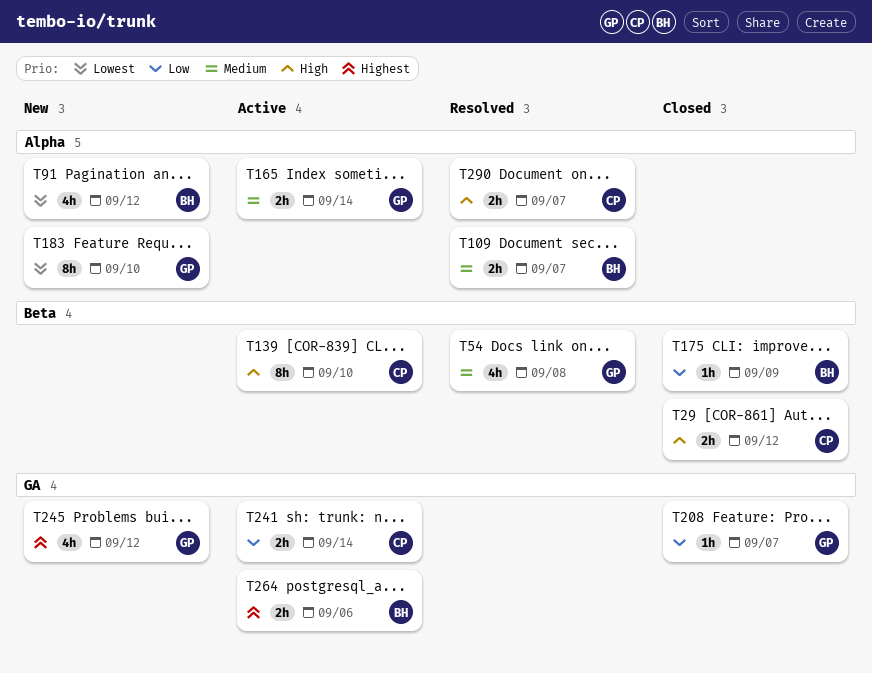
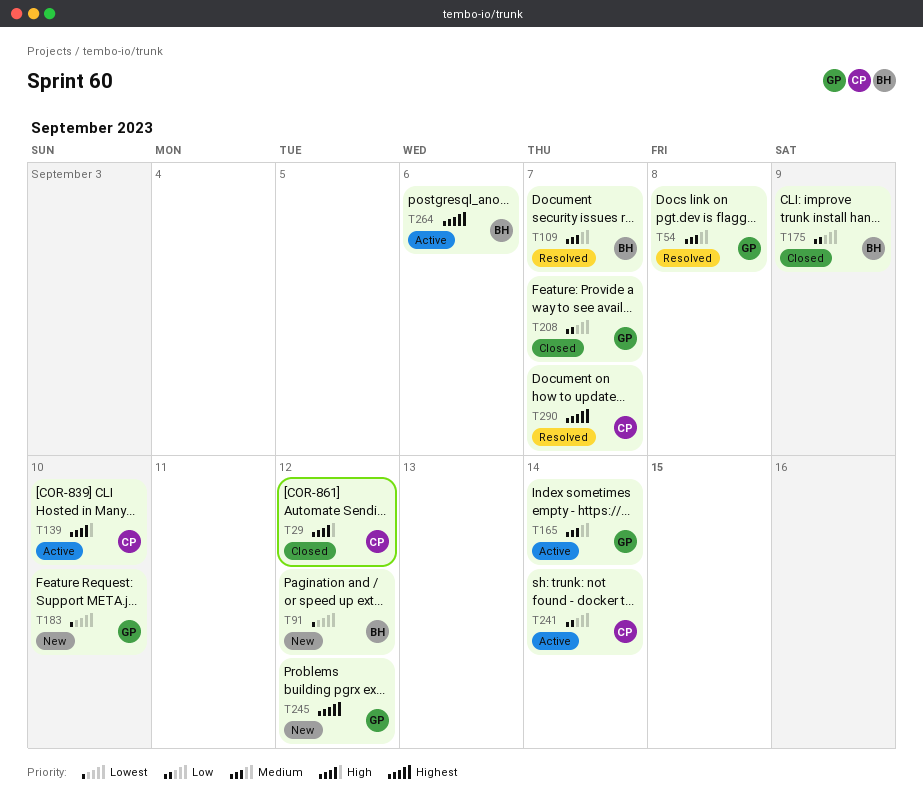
T290, priority: High -> Highest

